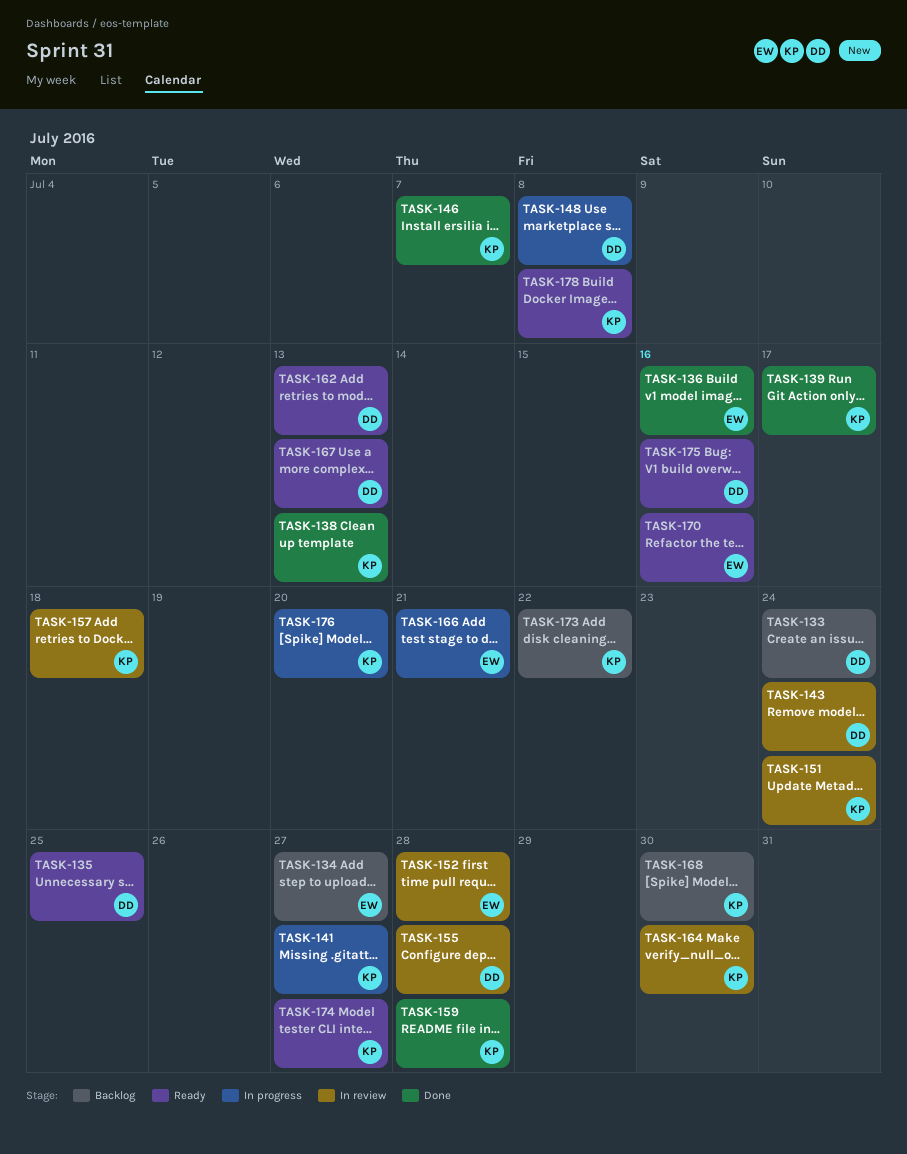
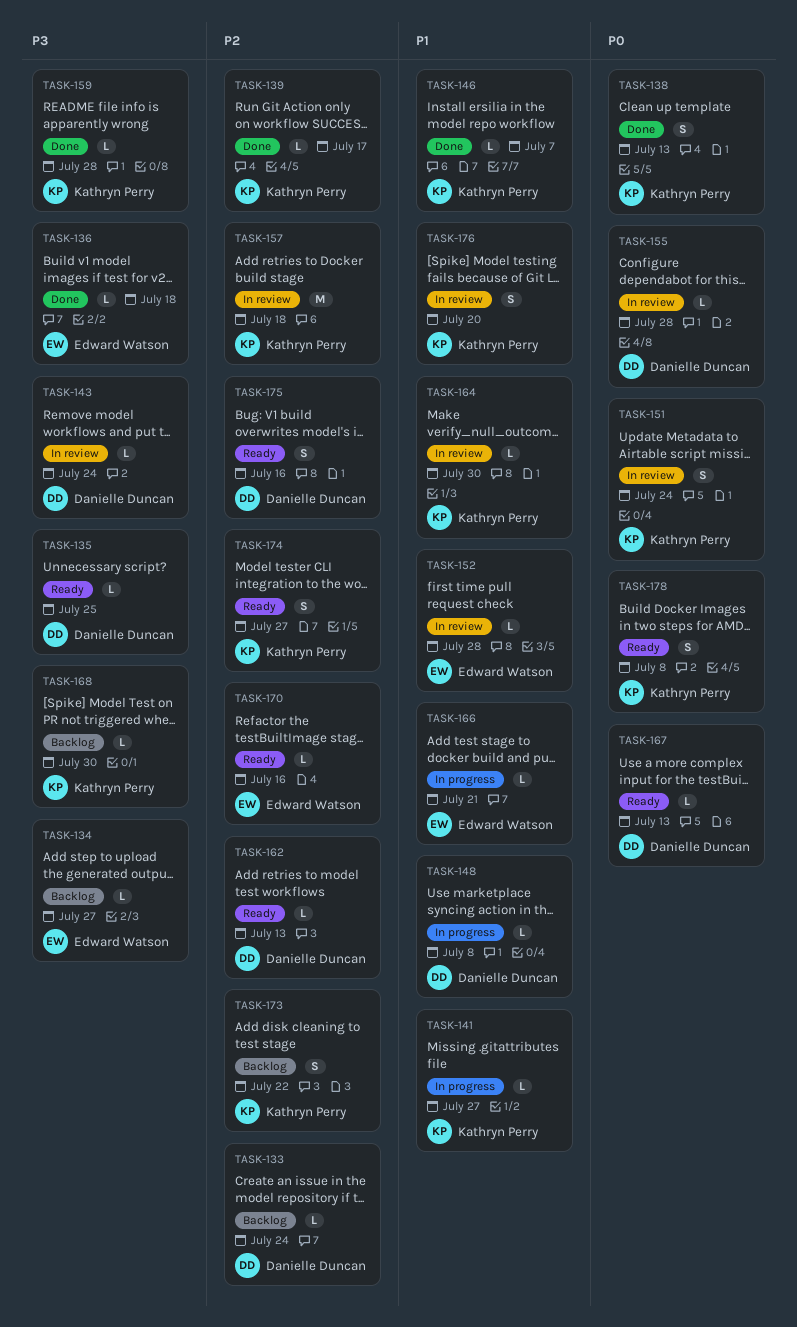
TASK-136, due: Jul 16 -> Jul 18
TASK-176, status: In progress -> In review

